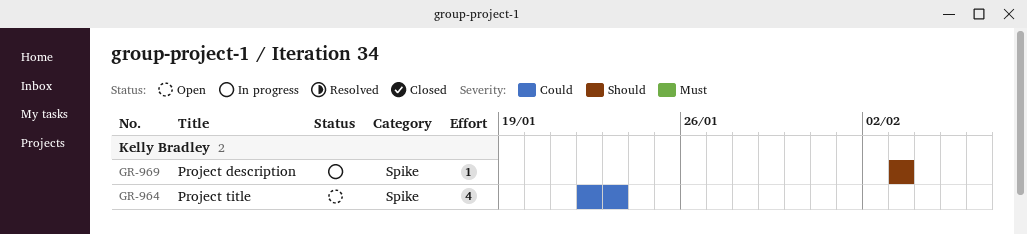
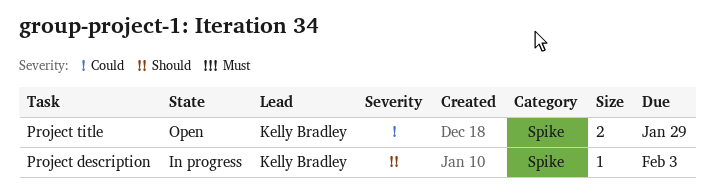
Project title, estimate: 4 -> 2
Project title, due: Jan 23 -> Jan 29

